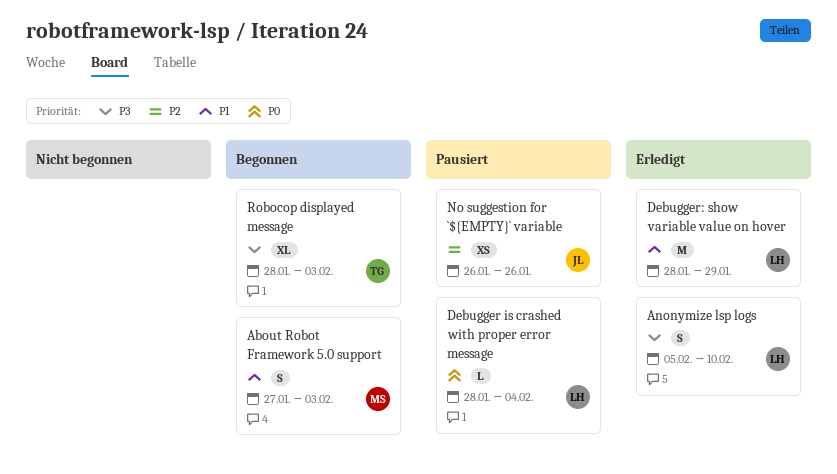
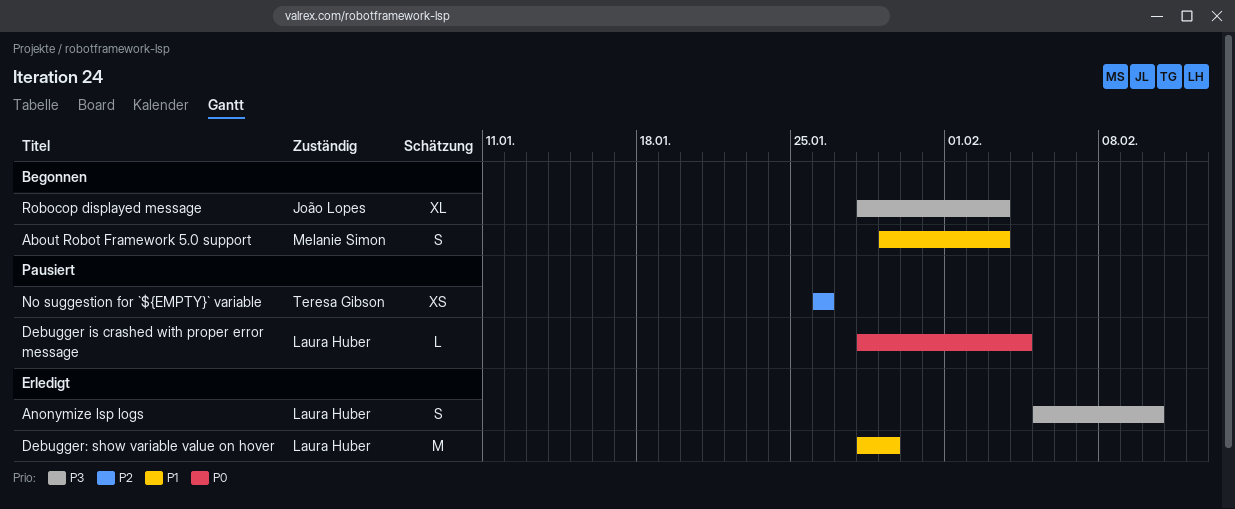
About Robot Framework 5.0 support, start: Jan 27 -> Jan 29
No suggestion for `${EMPTY}` variable, owner: João Lopes -> Teresa Gibson
Robocop displayed message, owner: Teresa Gibson -> João Lopes

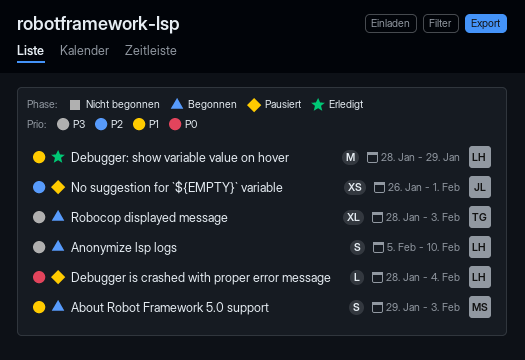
Anonymize lsp logs, status: Erledigt -> Begonnen
No suggestion for `${EMPTY}` variable, owner: Teresa Gibson -> João Lopes
No suggestion for `${EMPTY}` variable, due: Jan 26 -> Feb 1
Robocop displayed message, owner: João Lopes -> Teresa Gibson

